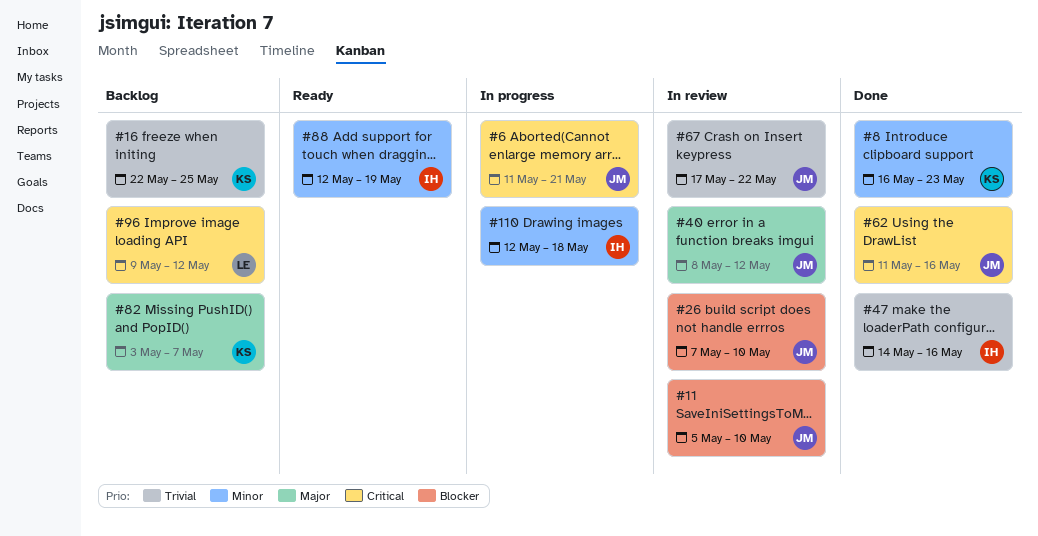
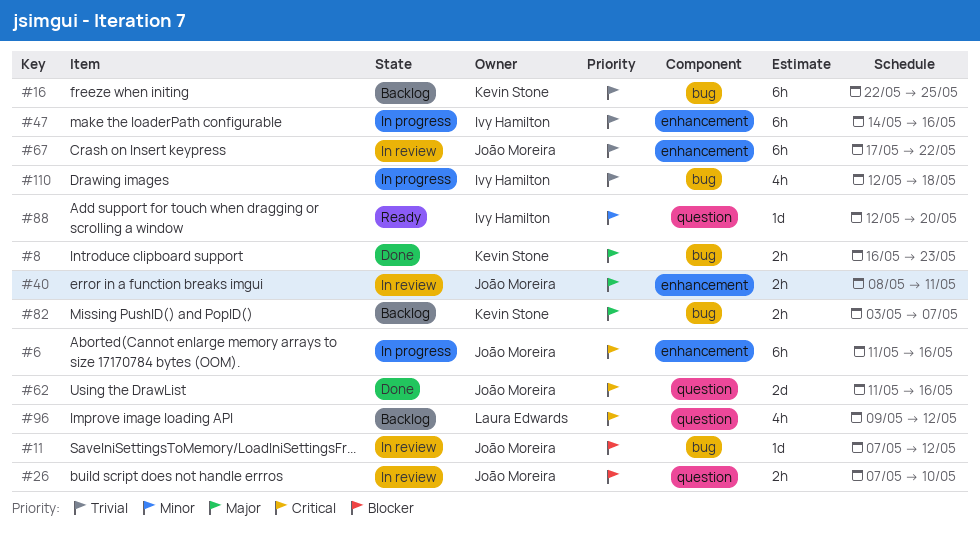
#6, due: May 21 -> May 16
#8, priority: Minor -> Major
#11, start: May 5 -> May 7
#11, due: May 10 -> May 12
#40, due: May 12 -> May 11
#47, status: Done -> In progress
#88, due: May 19 -> May 20
#110, priority: Minor -> Trivial

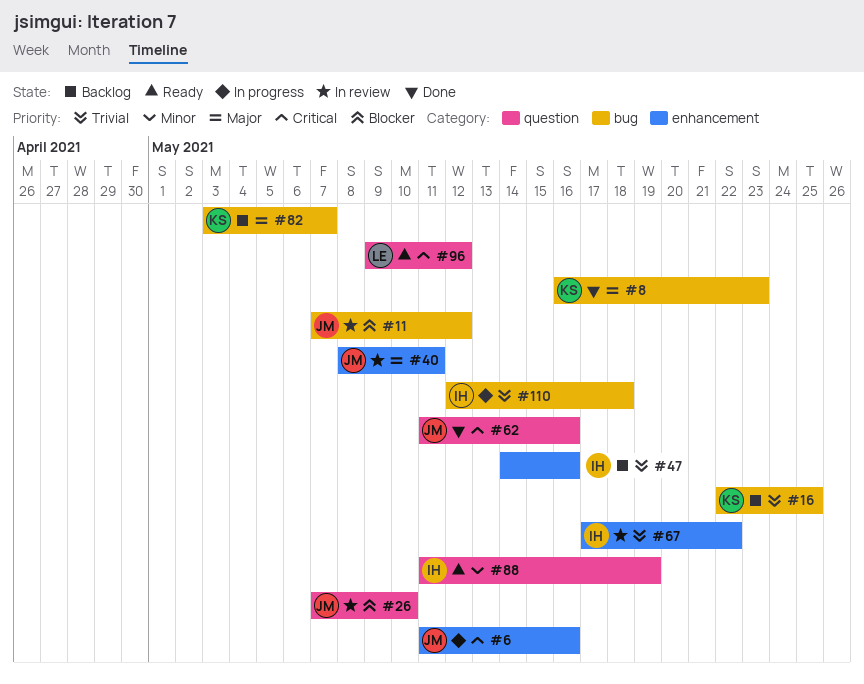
#47, status: In progress -> Backlog
#67, owner: João Moreira -> Ivy Hamilton
#88, start: May 12 -> May 11
#88, due: May 20 -> May 19
#96, status: Backlog -> Ready

